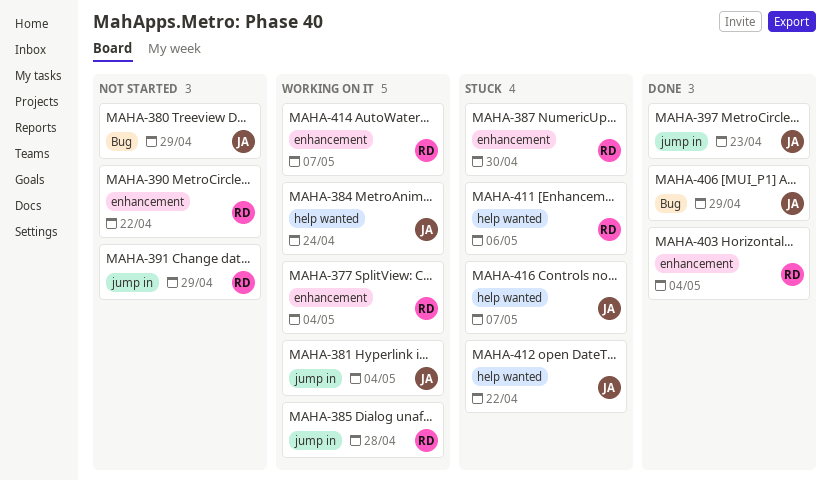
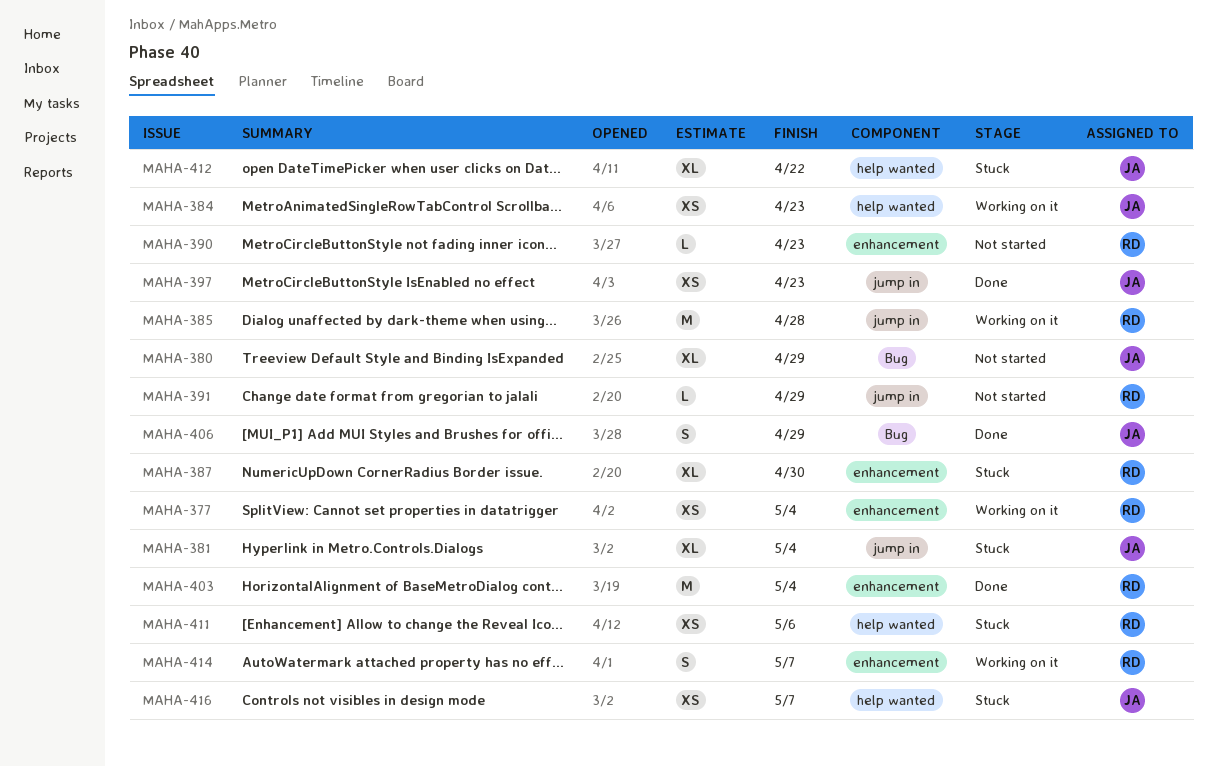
MAHA-381, status: Working on it -> Stuck
MAHA-384, due: Apr 24 -> Apr 23
MAHA-390, due: Apr 22 -> Apr 23

